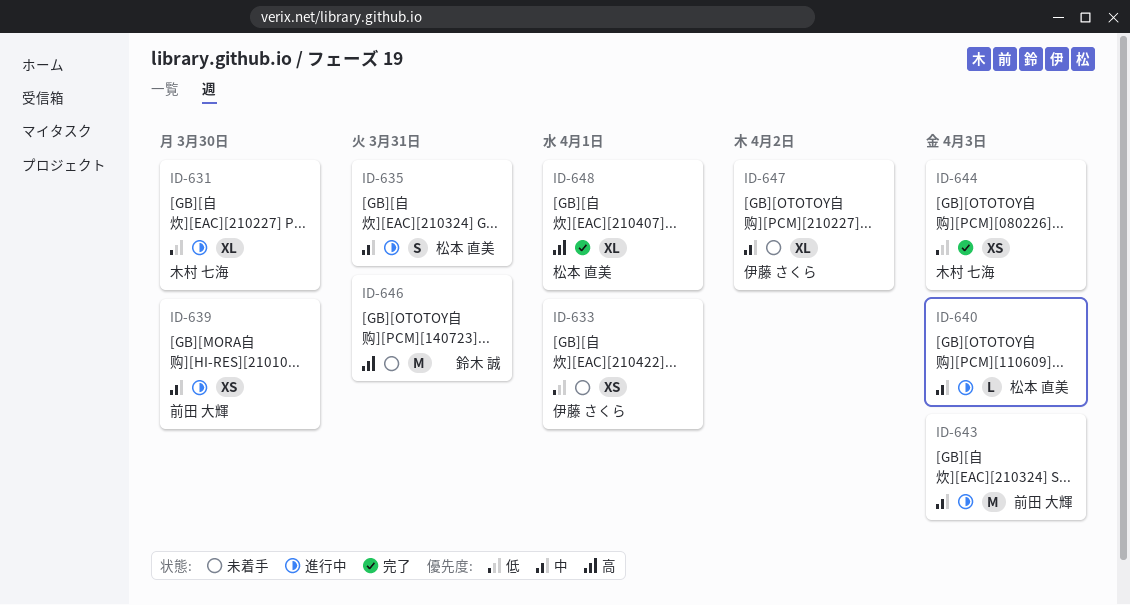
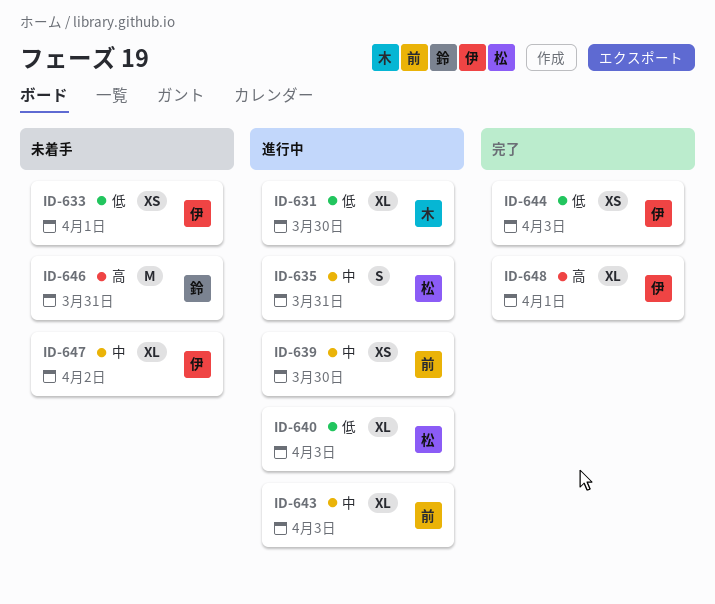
ID-640, priority: 中 -> 低
ID-640, estimate: L -> XL
ID-643, estimate: M -> XL
ID-644, owner: 木村 七海 -> 伊藤 さくら
ID-648, owner: 松本 直美 -> 伊藤 さくら

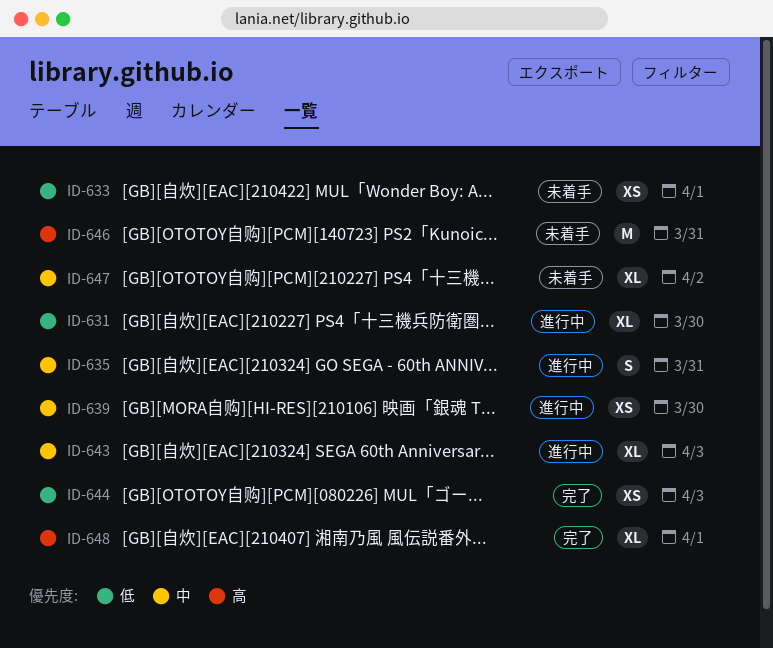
ID-640: present -> none

